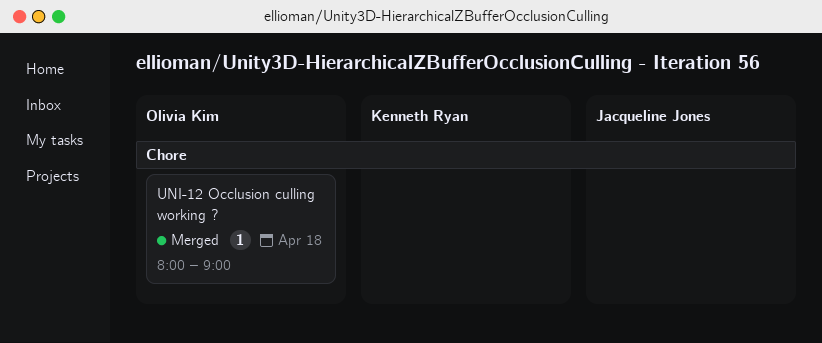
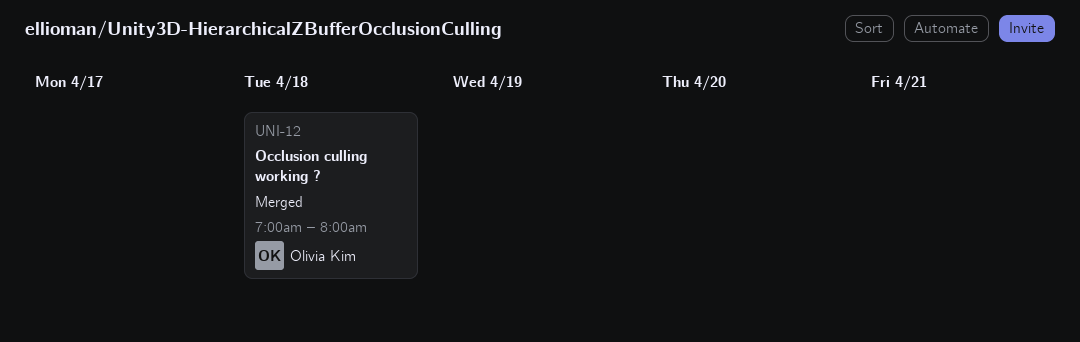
UNI-12, begins: 08:00 -> 07:00
UNI-12, ends: 09:00 -> 08:00

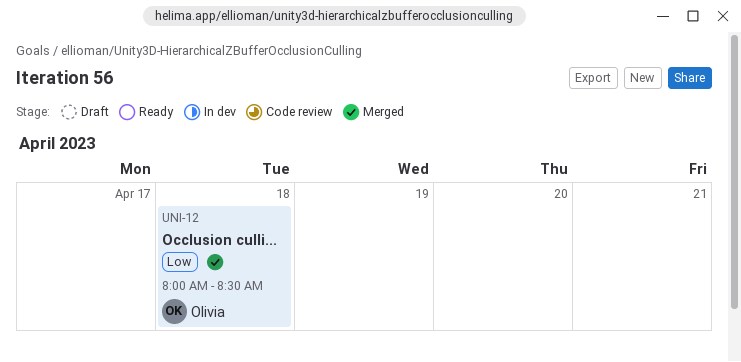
UNI-12, begins: 07:00 -> 08:00
UNI-12, ends: 08:00 -> 08:30

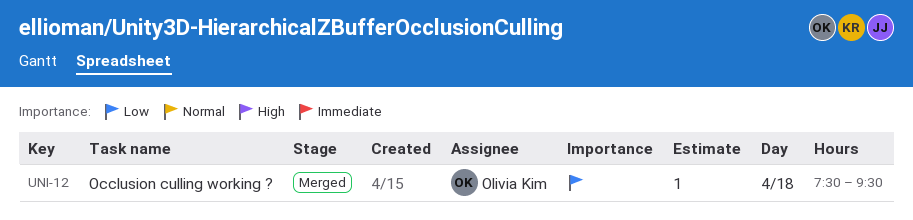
UNI-12, begins: 08:00 -> 07:30
UNI-12, ends: 08:30 -> 09:30

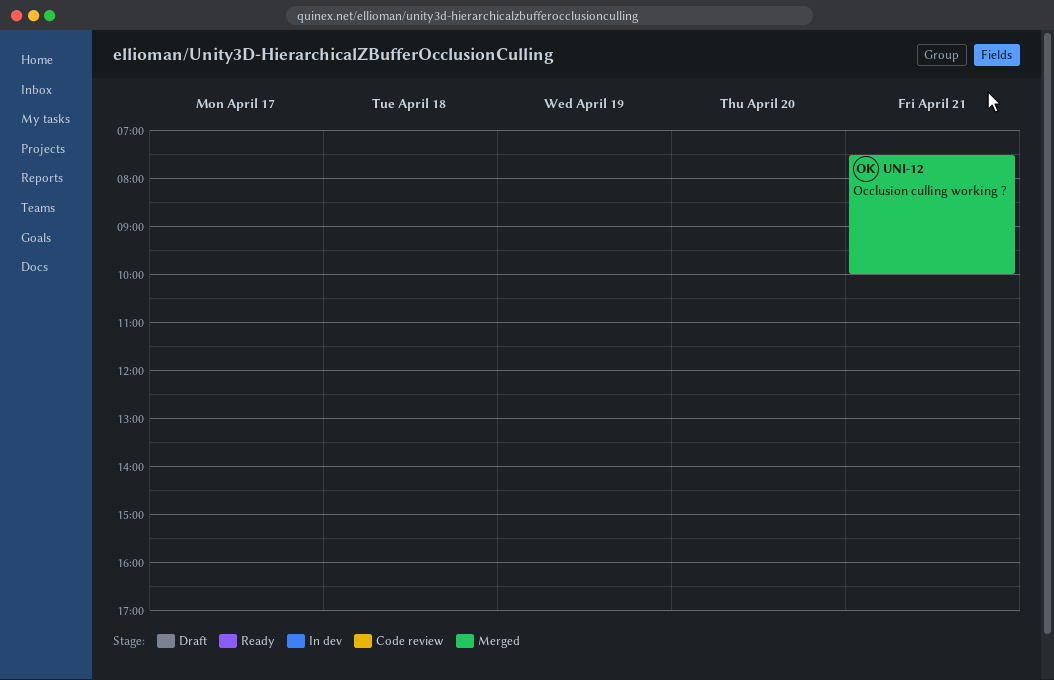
UNI-12, day: Apr 18 -> Apr 21
UNI-12, ends: 09:30 -> 10:00

